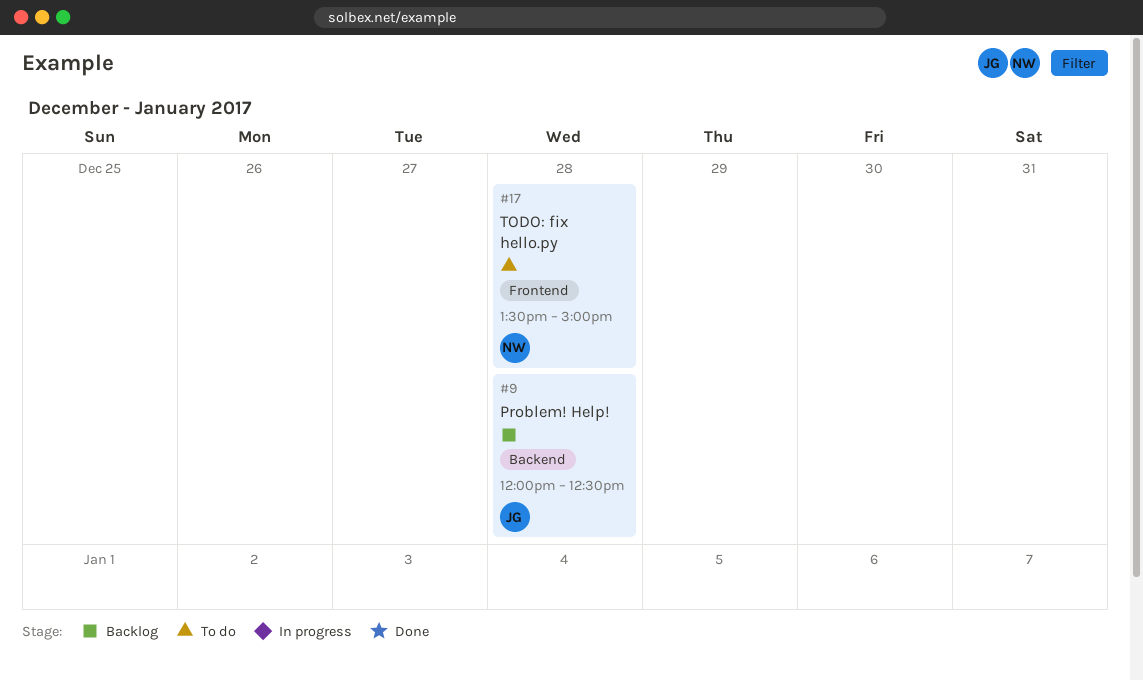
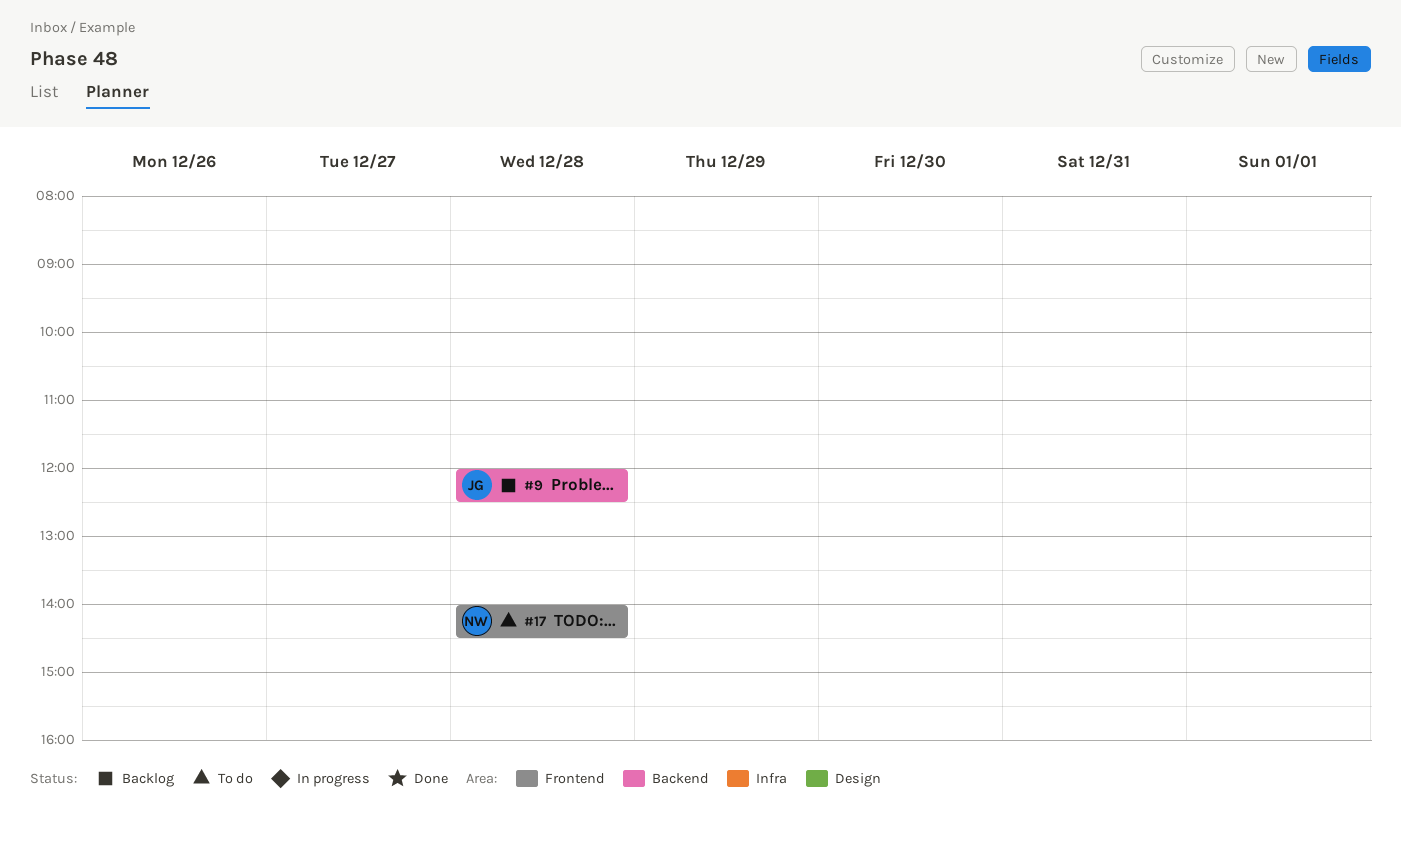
#17, begins: 13:30 -> 14:00
#17, ends: 15:00 -> 14:30

